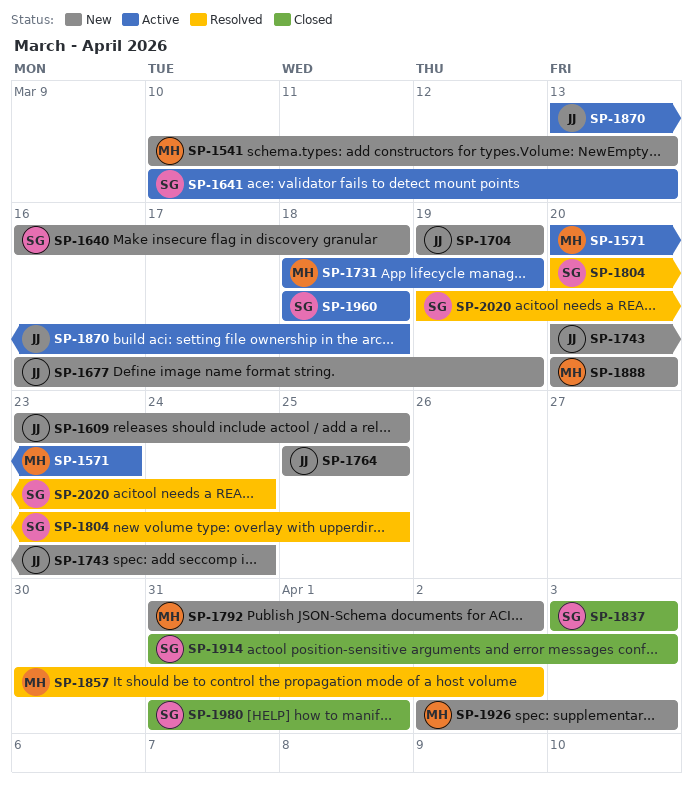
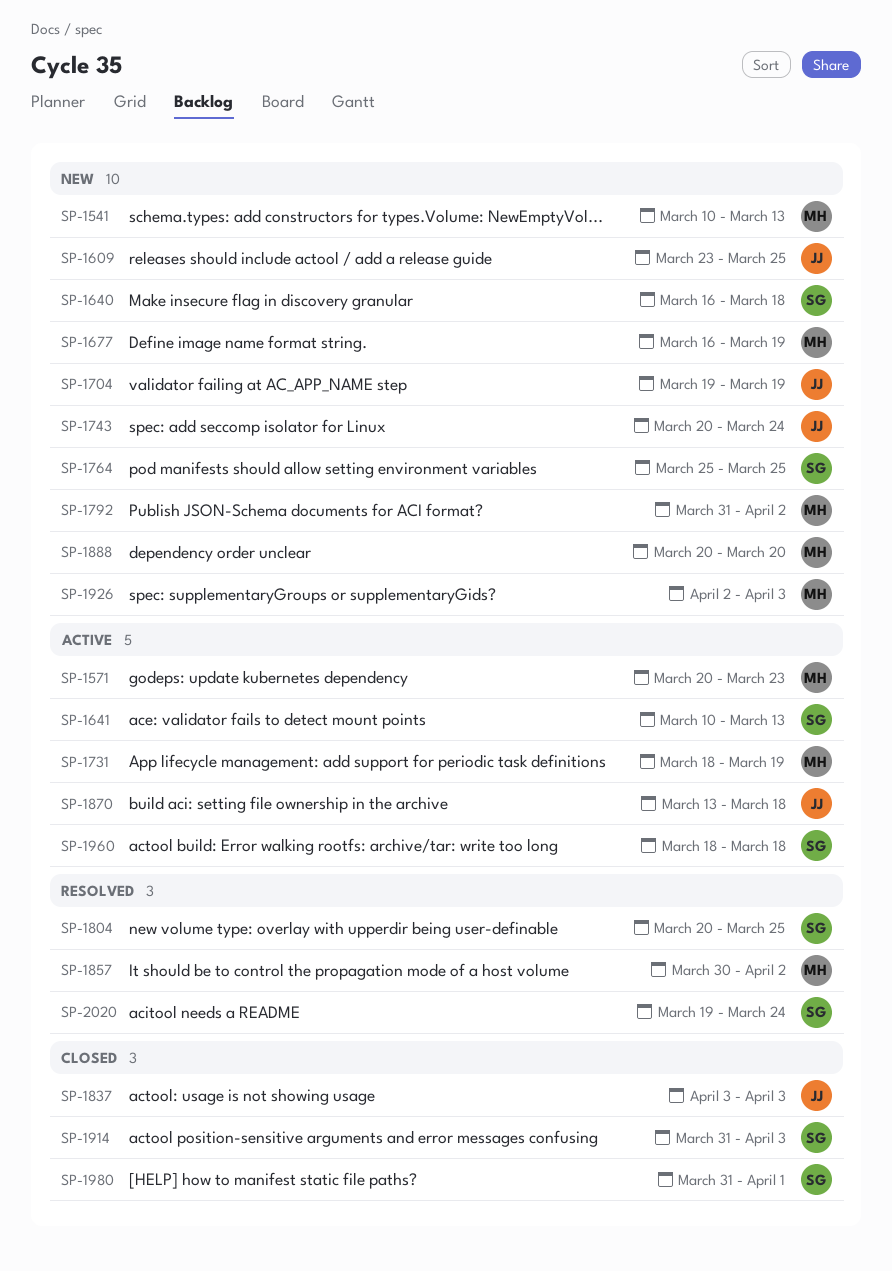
SP-1677, owner: JJ -> MH
SP-1764, owner: JJ -> SG
SP-1837, owner: SG -> JJ

